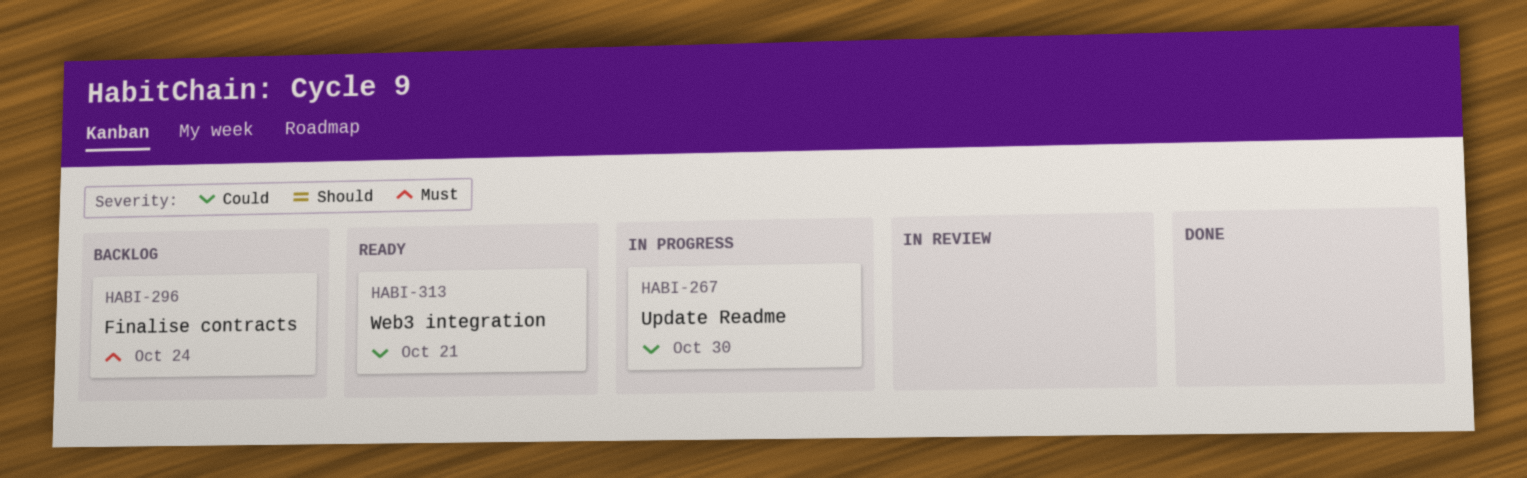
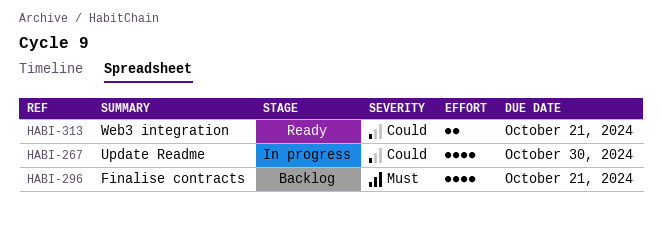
HABI-296, due: Oct 24 -> Oct 21

